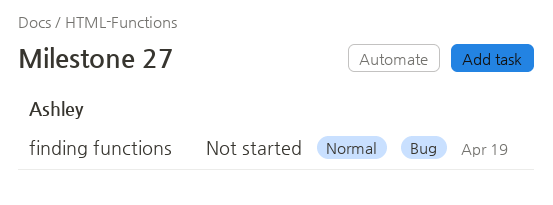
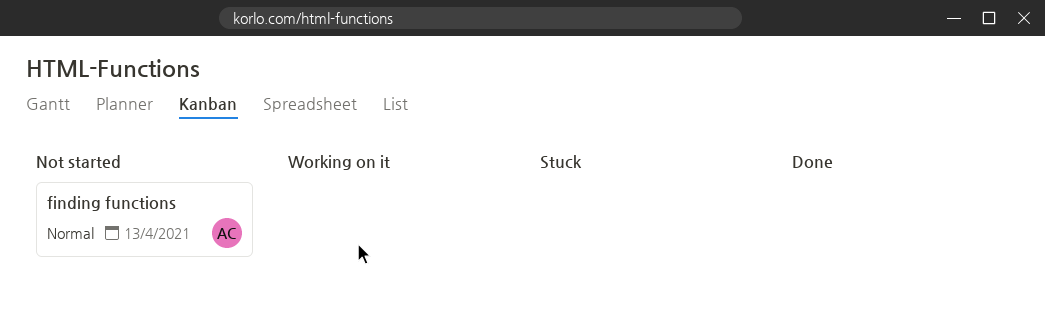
finding functions, due: Apr 19 -> Apr 13

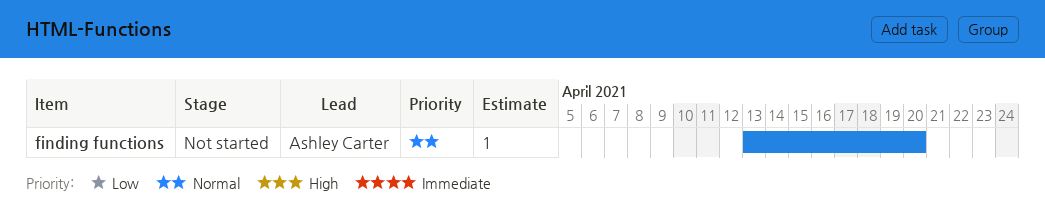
finding functions, due: Apr 13 -> Apr 20

